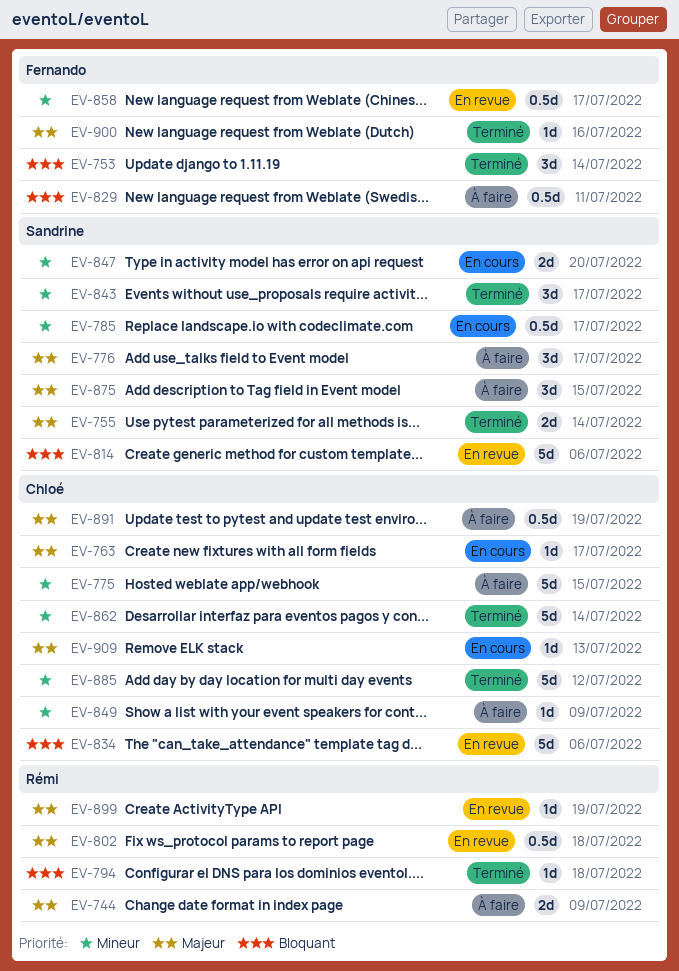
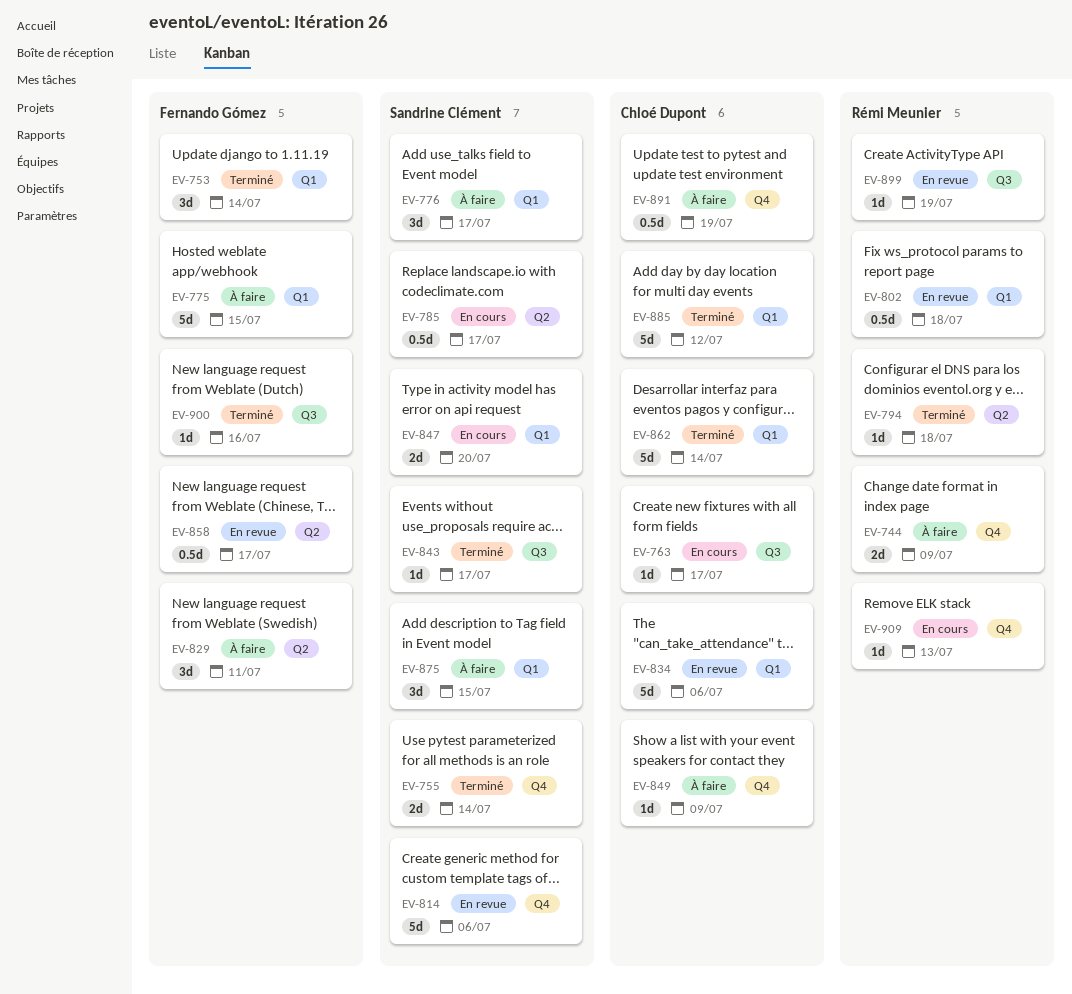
EV-775, owner: Chloé Dupont -> Fernando Gómez
EV-829, estimate: 0.5d -> 3d
EV-843, estimate: 3d -> 1d
EV-909, owner: Chloé Dupont -> Rémi Meunier

